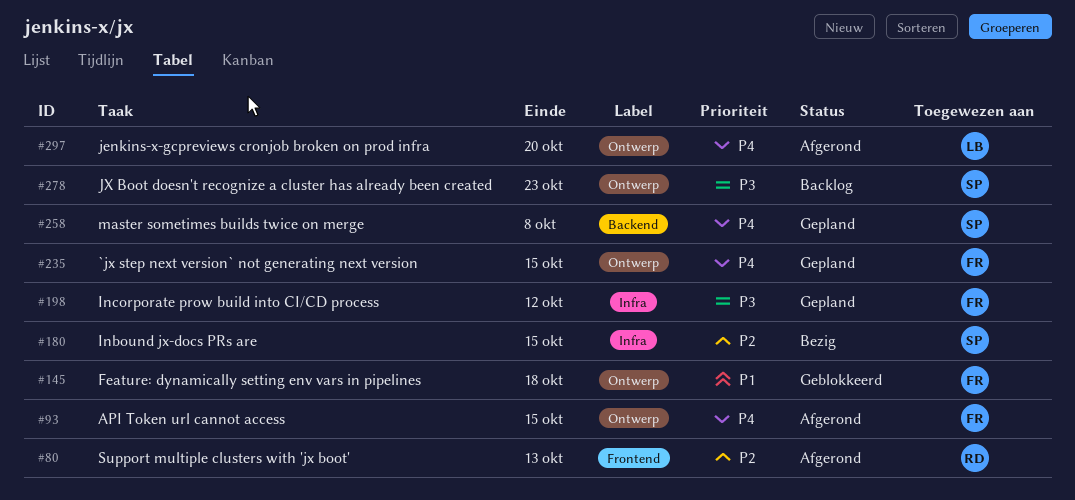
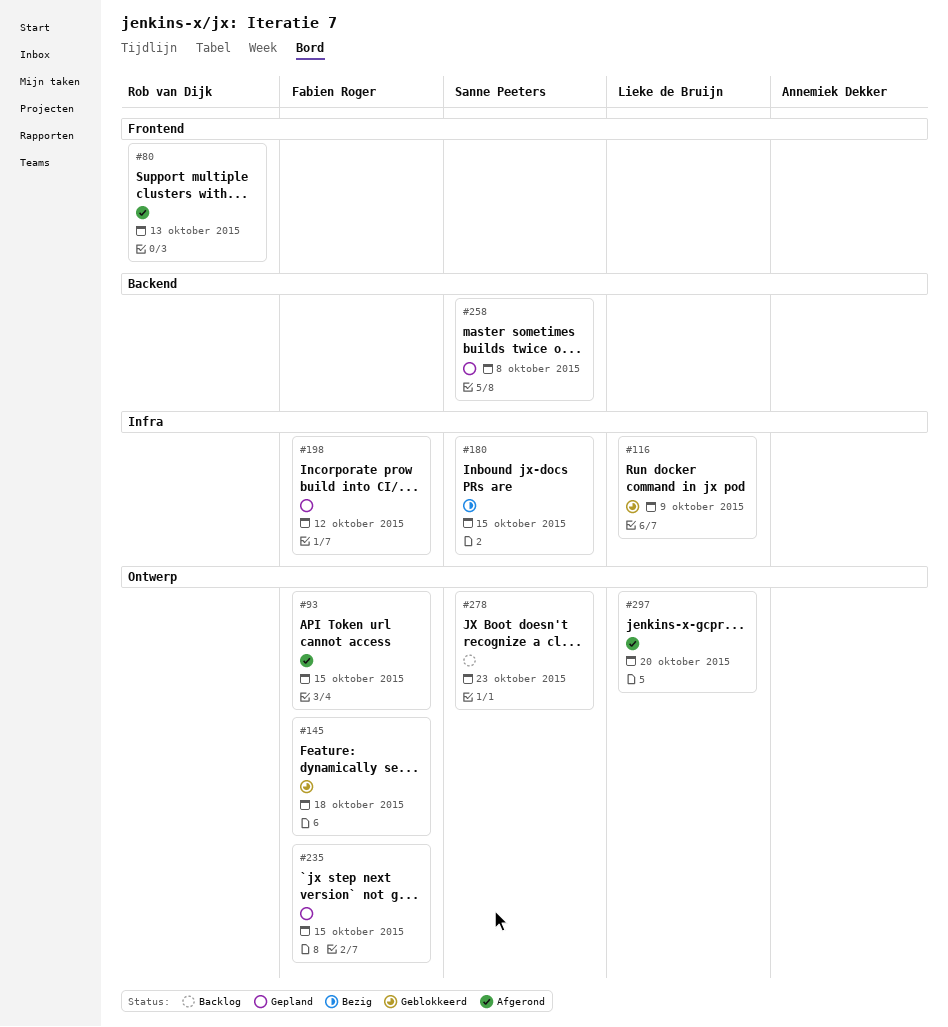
#116: none -> present

